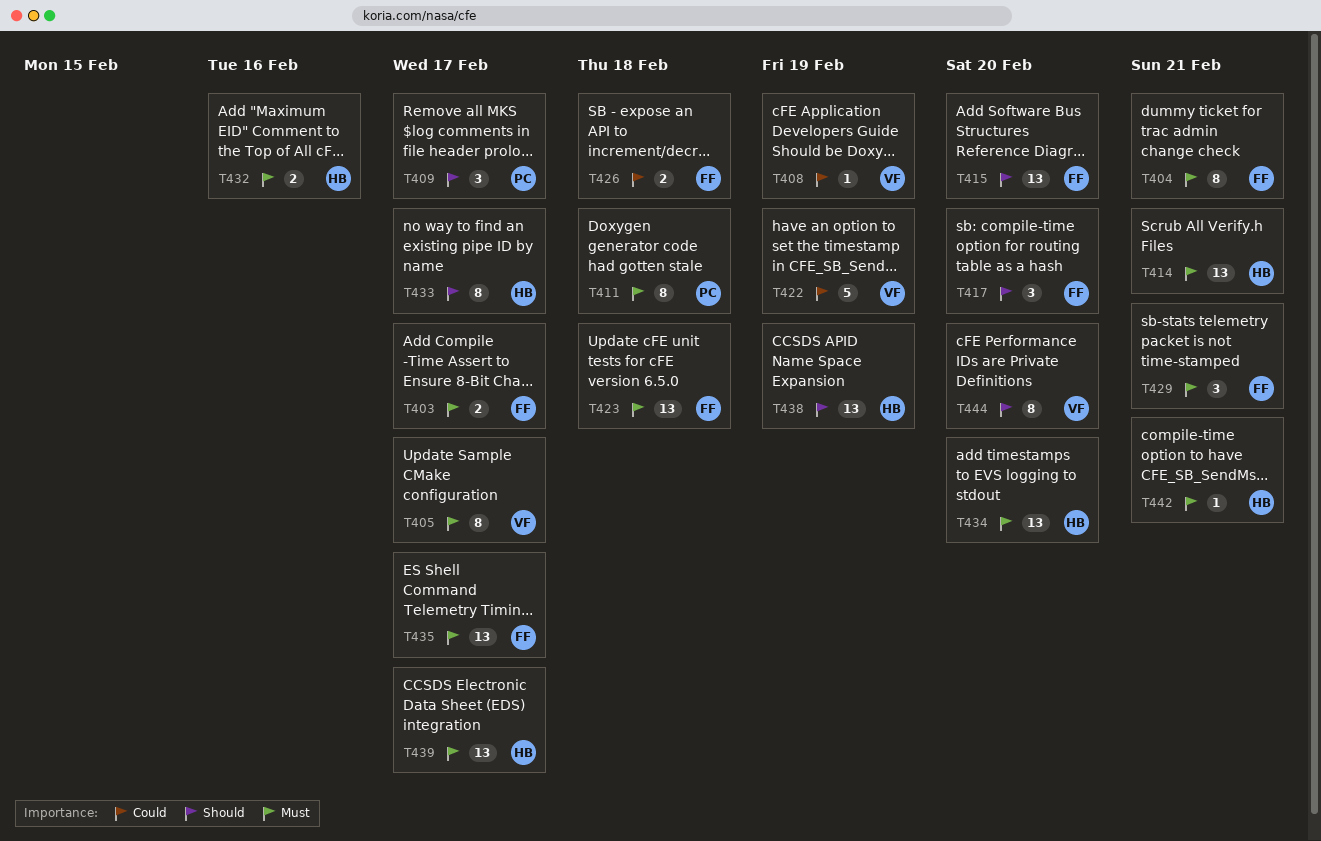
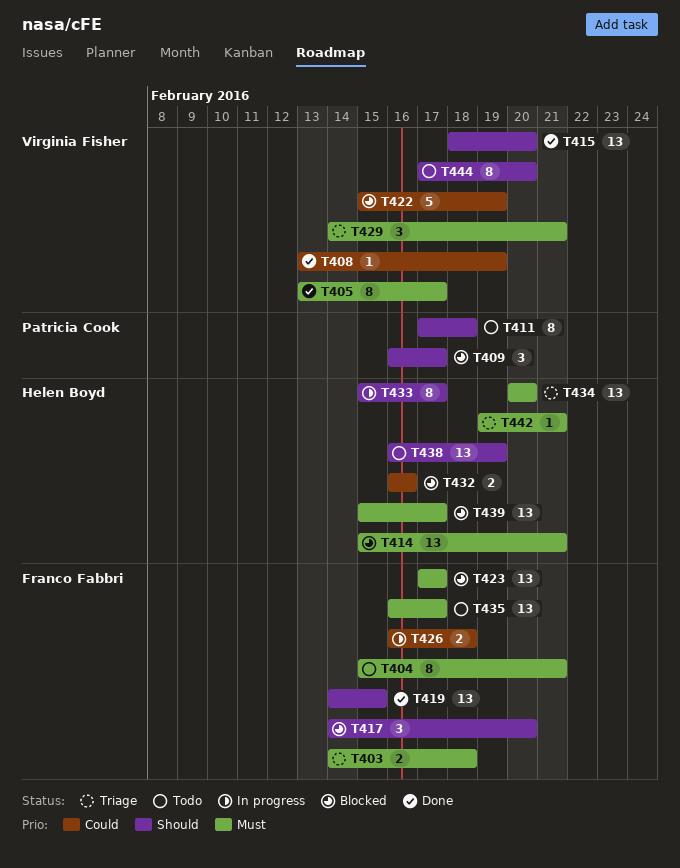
T403, due: Feb 17 -> Feb 18
T411, priority: Must -> Should
T415, owner: Franco Fabbri -> Virginia Fisher
T419: none -> present
T423, due: Feb 18 -> Feb 17
T429, owner: Franco Fabbri -> Virginia Fisher
T432, priority: Must -> Could

